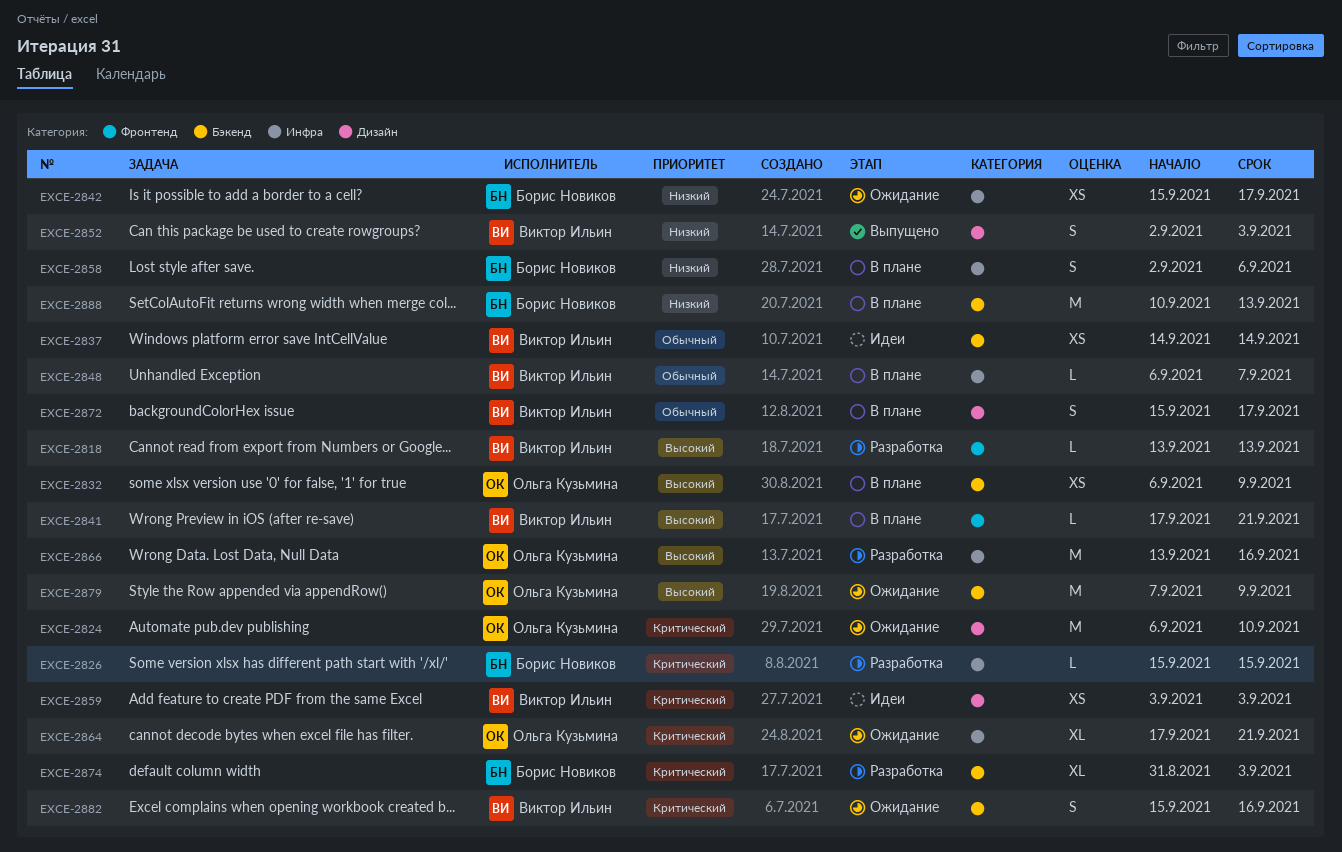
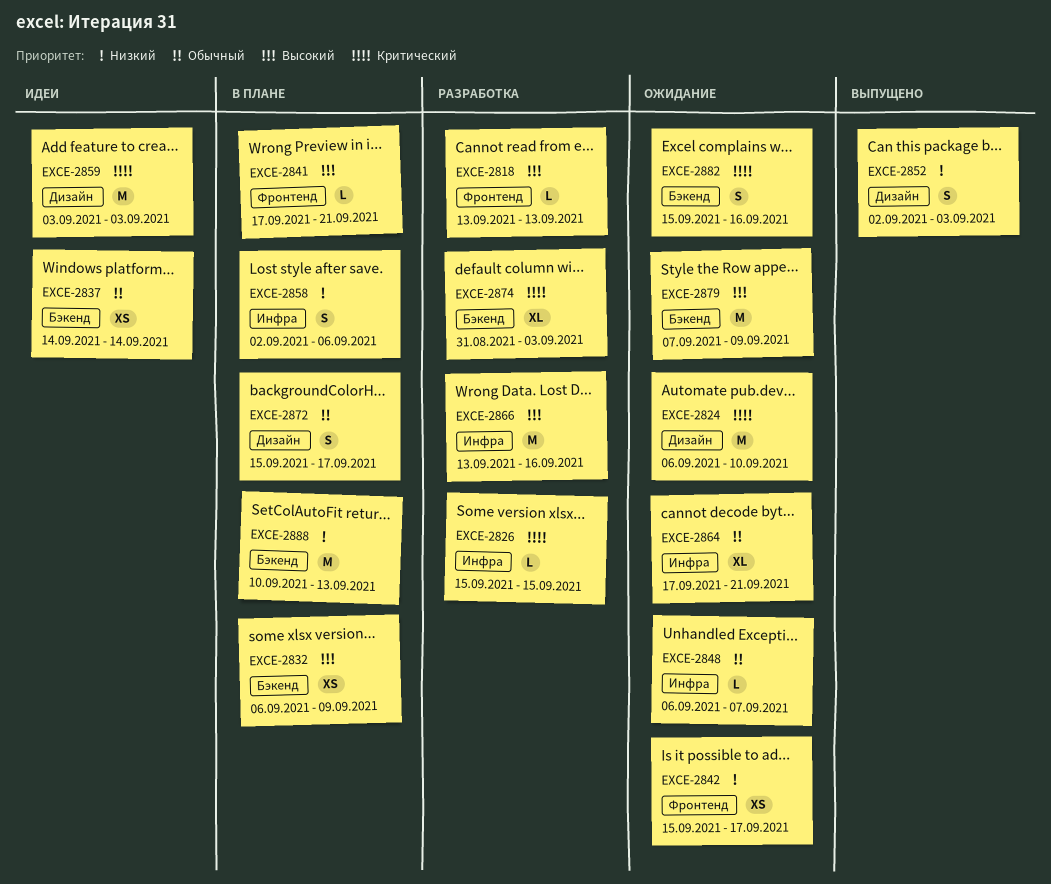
EXCE-2842, label: Инфра -> Фронтенд
EXCE-2848, status: В плане -> Ожидание
EXCE-2859, estimate: XS -> M
EXCE-2864, priority: Критический -> Обычный

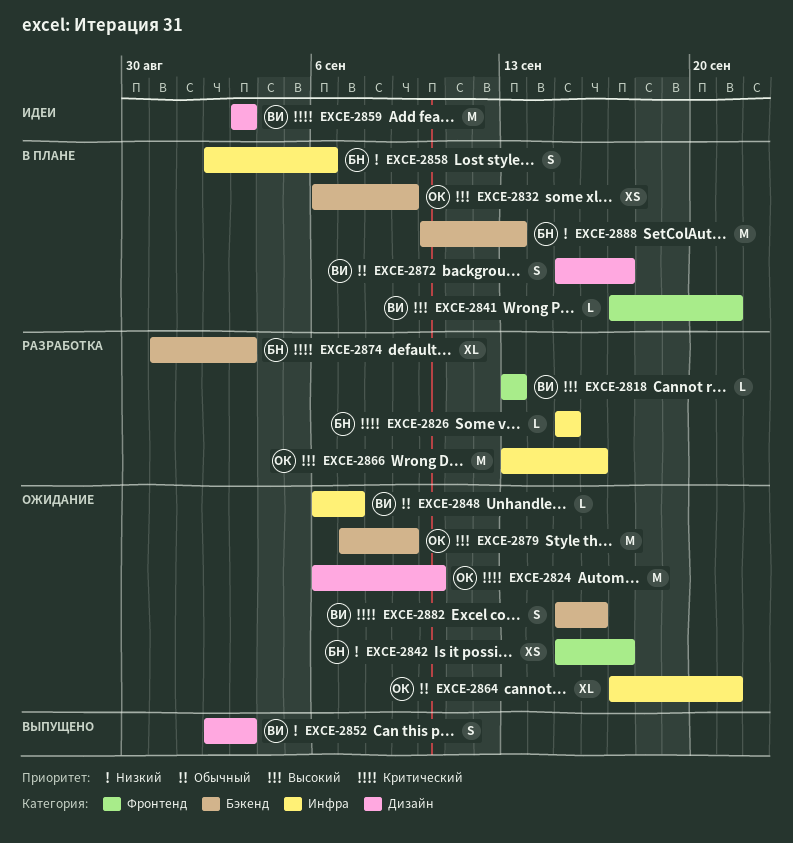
EXCE-2837: present -> none

